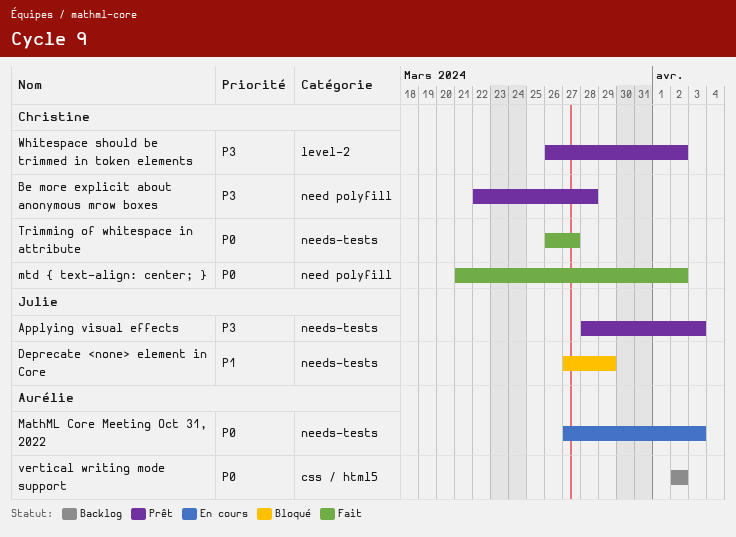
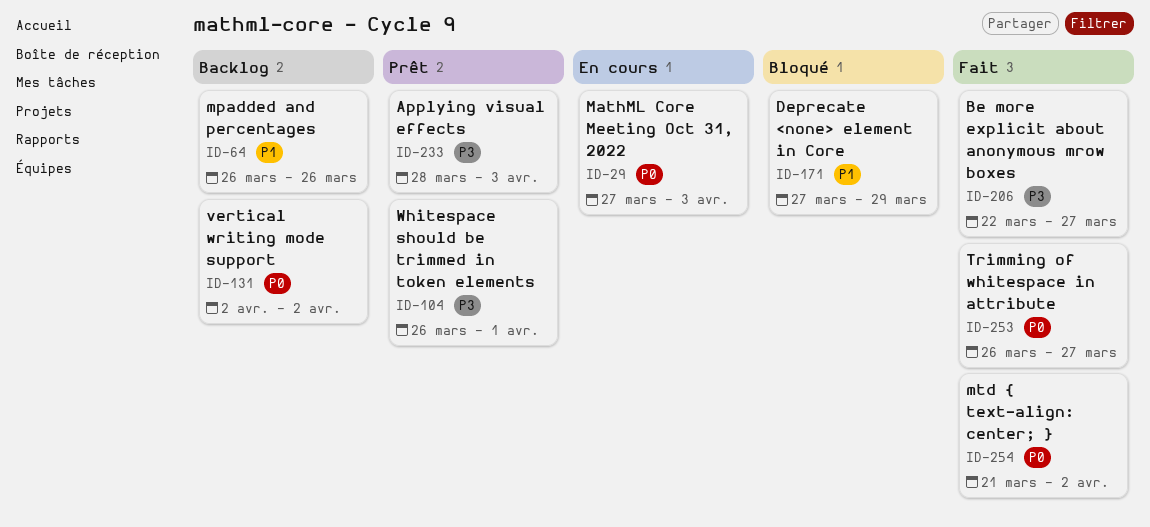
Be more explicit about anonymous mrow boxes, status: Prêt -> Fait
Be more explicit about anonymous mrow boxes, due: Mar 28 -> Mar 27
mpadded and percentages: none -> present
Whitespace should be trimmed in token elements, due: Apr 2 -> Apr 1

